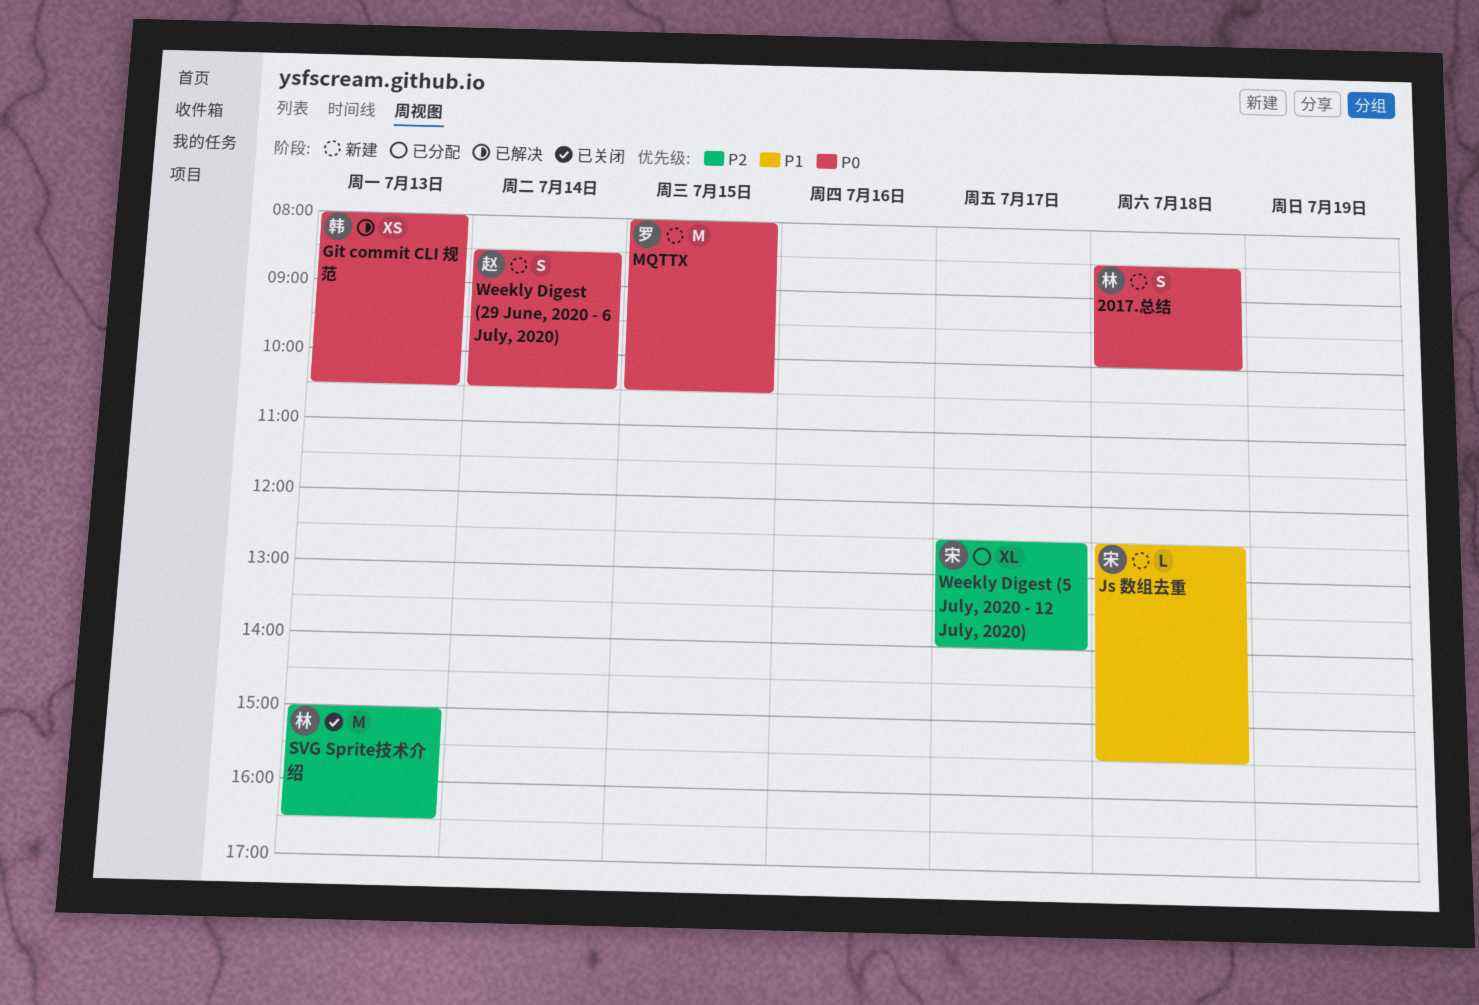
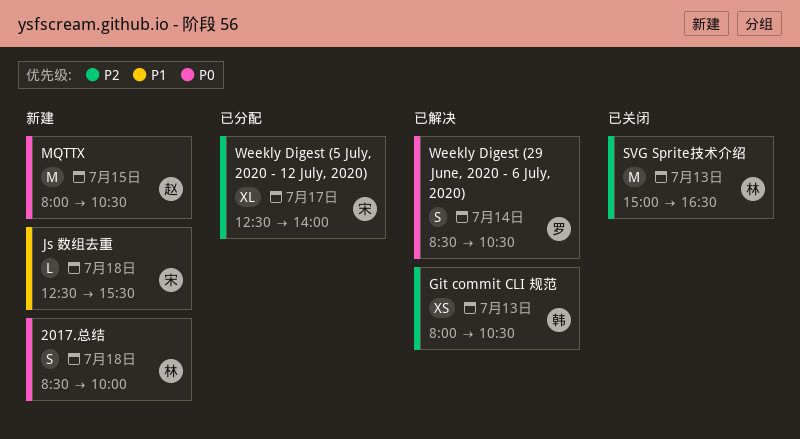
Git commit CLI 规范, priority: P0 -> P2
MQTTX, owner: 罗 -> 赵
Weekly Digest (29 June, 2020 - 6 July, 2020), status: 新建 -> 已解决
Weekly Digest (29 June, 2020 - 6 July, 2020), owner: 赵 -> 罗

